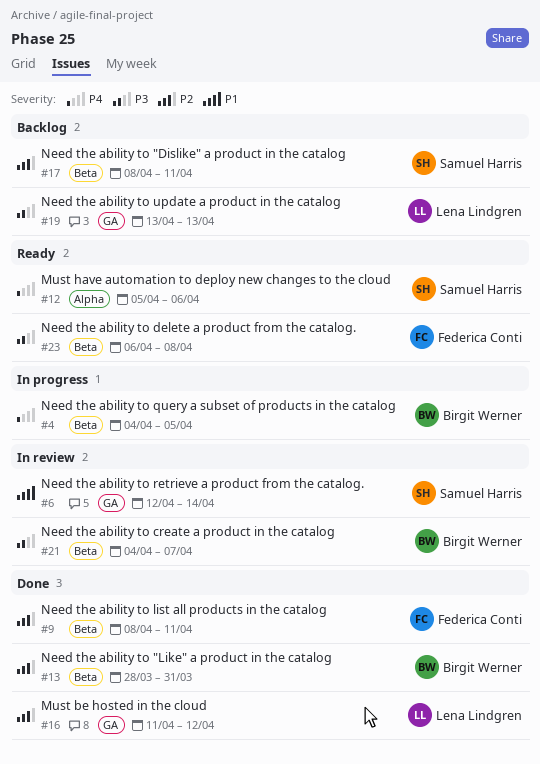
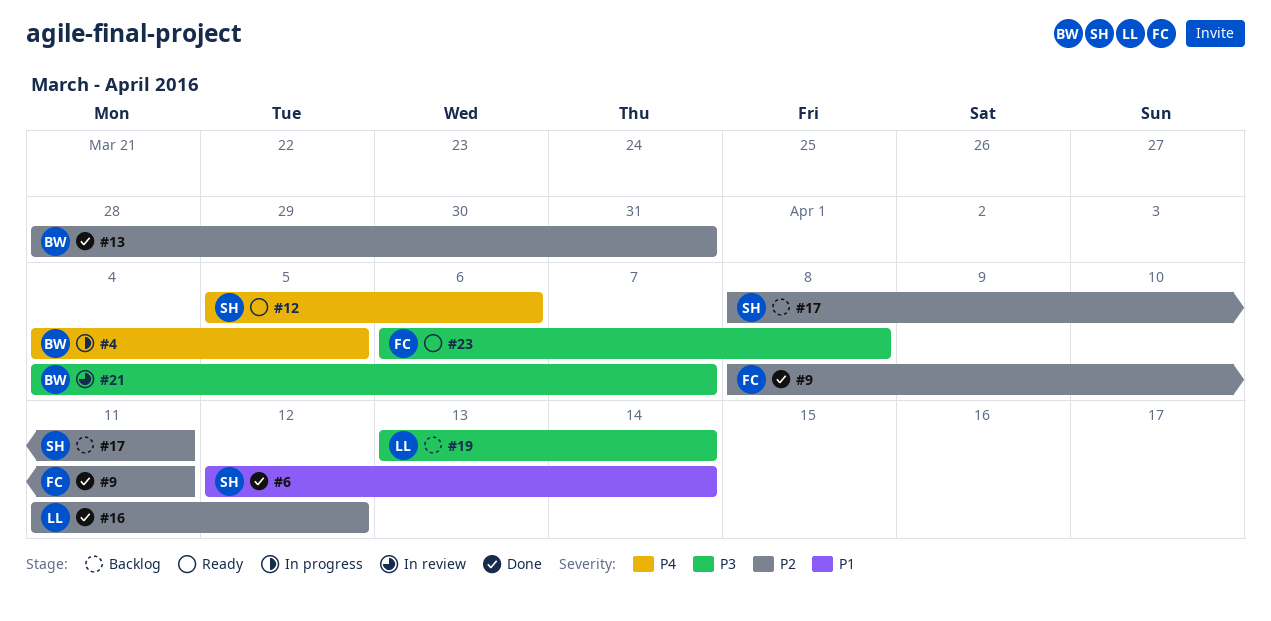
#6, status: In review -> Done
#19, due: Apr 13 -> Apr 14

